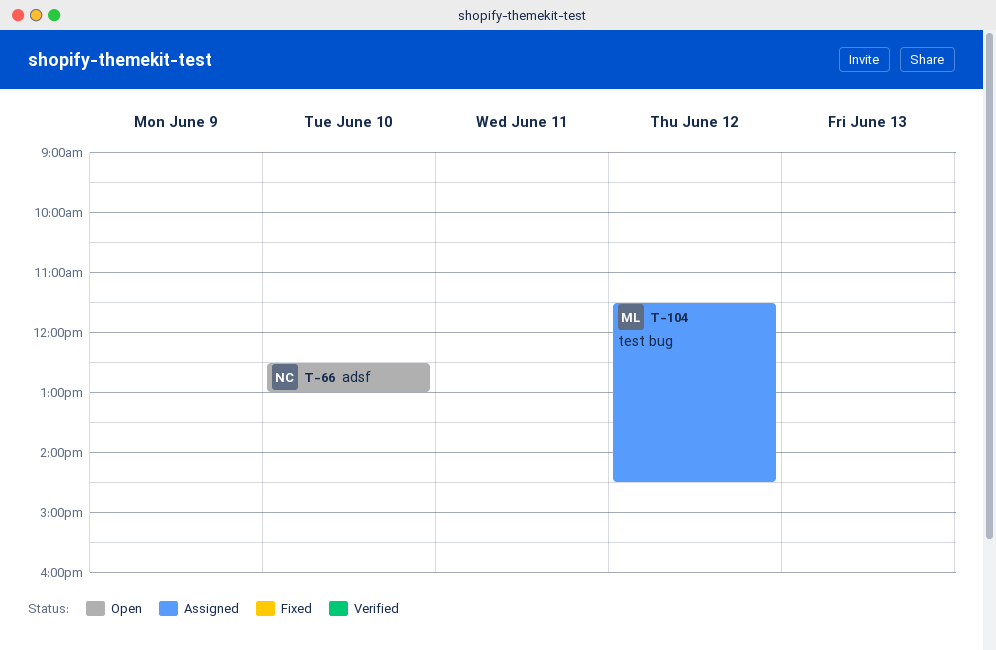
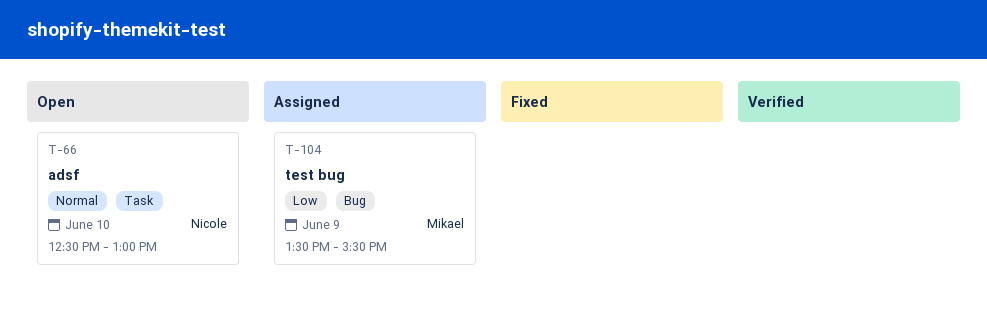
T-104, day: Jun 12 -> Jun 9
T-104, begins: 11:30 -> 13:30
T-104, ends: 14:30 -> 15:30

